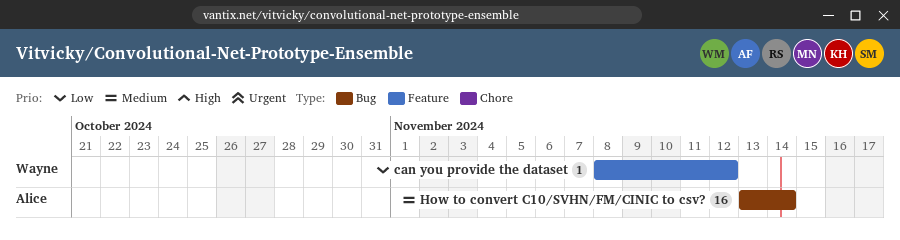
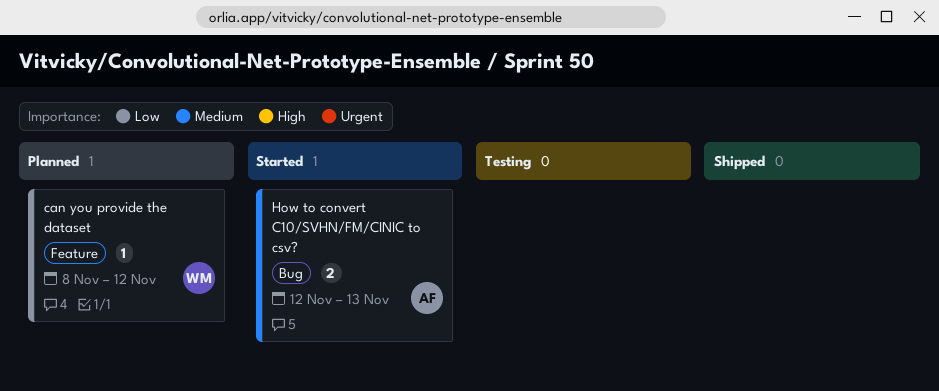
How to convert C10/SVHN/FM/CINIC to csv?, estimate: 16 -> 2
How to convert C10/SVHN/FM/CINIC to csv?, start: Nov 13 -> Nov 12
How to convert C10/SVHN/FM/CINIC to csv?, due: Nov 14 -> Nov 13

